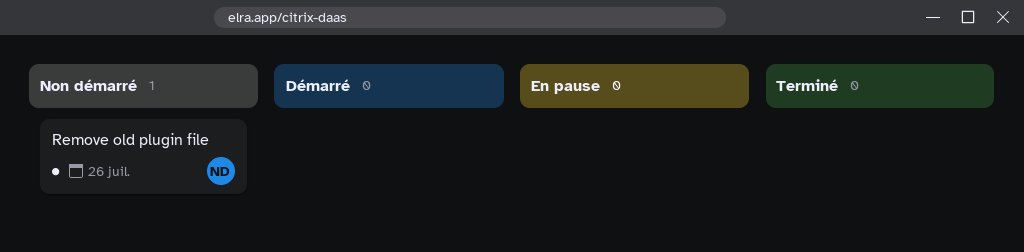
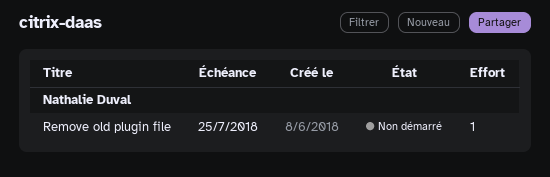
Remove old plugin file, due: Jul 26 -> Jul 25

